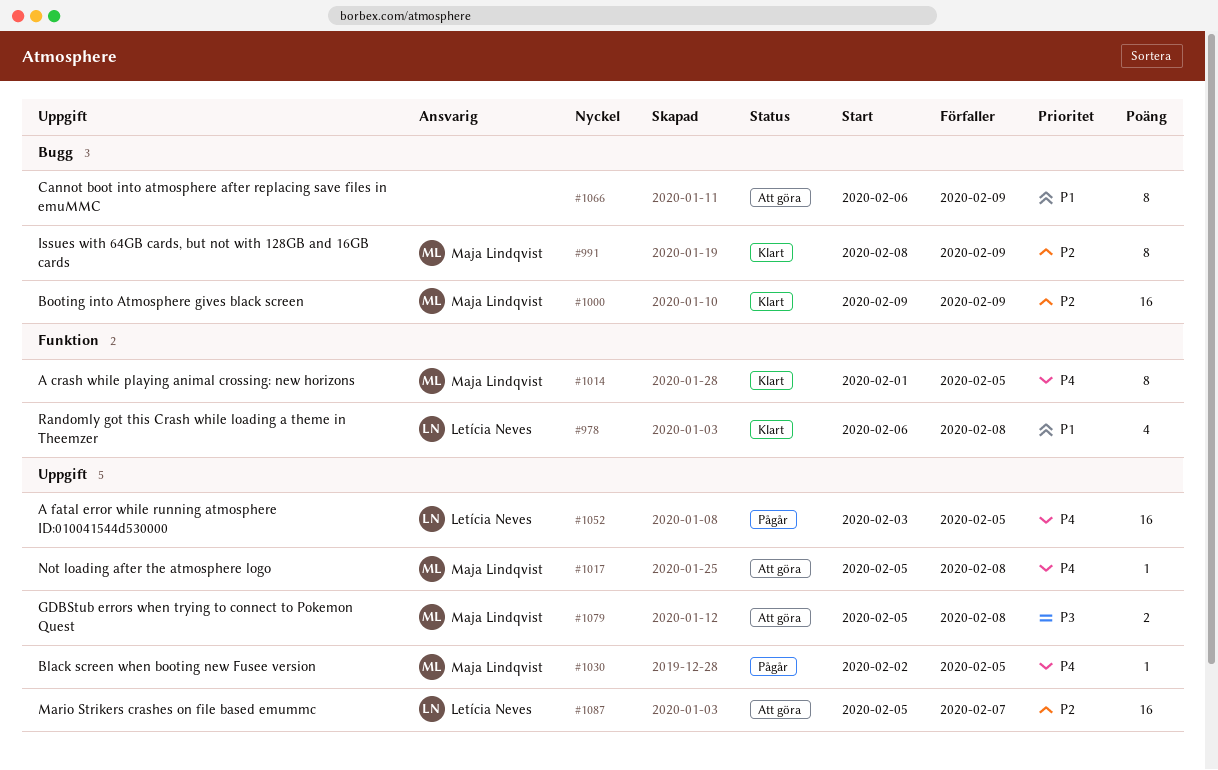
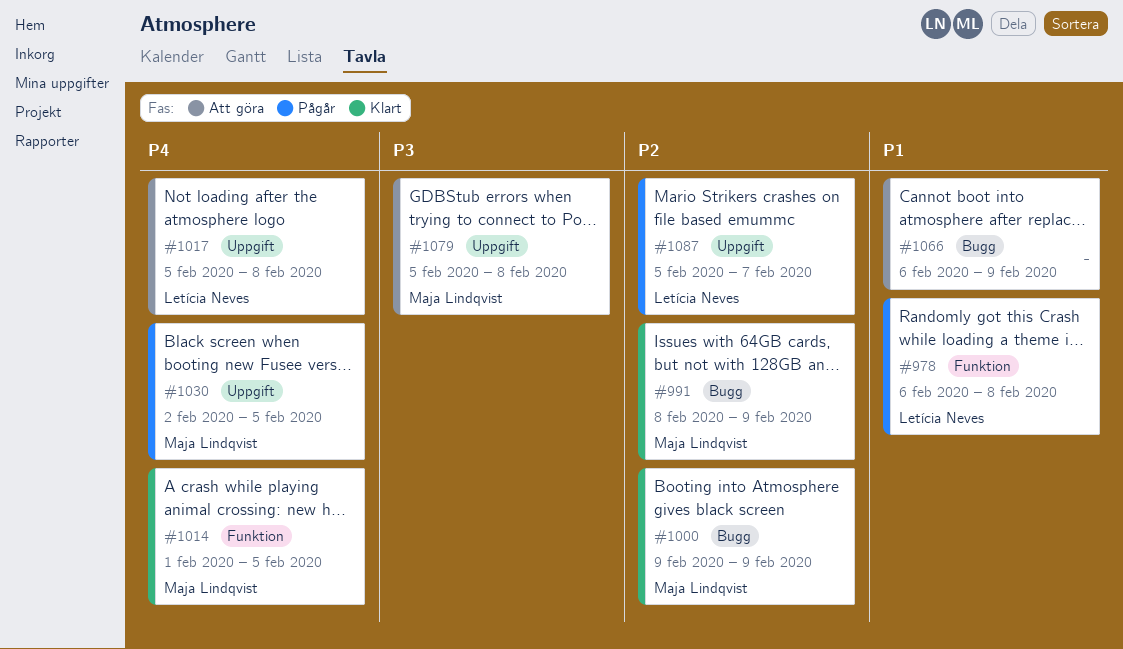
#978, status: Klart -> Pågår
#1017, owner: Maja Lindqvist -> Letícia Neves
#1052: present -> none
#1087, status: Att göra -> Pågår

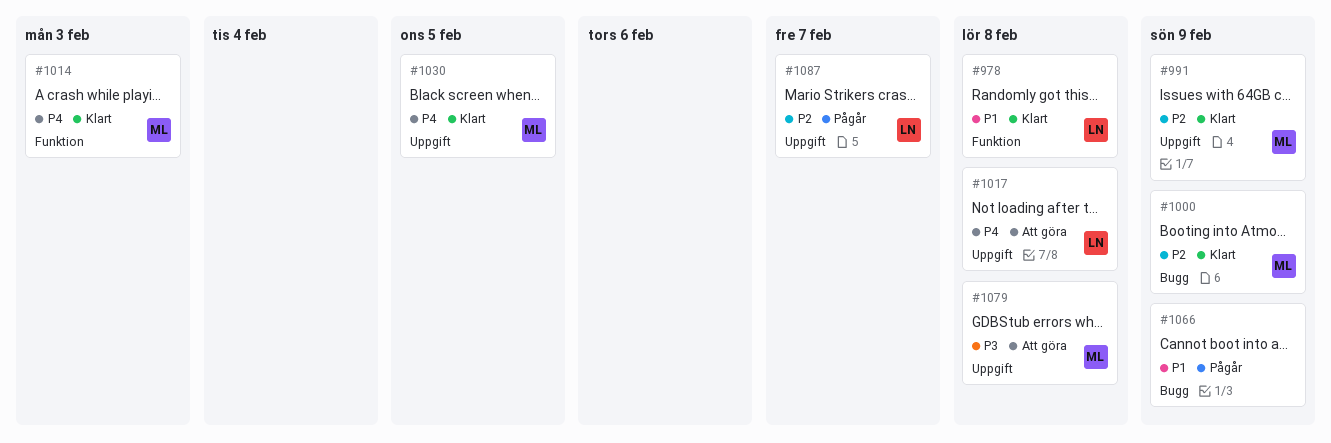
#978, status: Pågår -> Klart
#991, label: Bugg -> Uppgift
#1014, due: Feb 5 -> Feb 3
#1030, status: Pågår -> Klart
#1066, status: Att göra -> Pågår

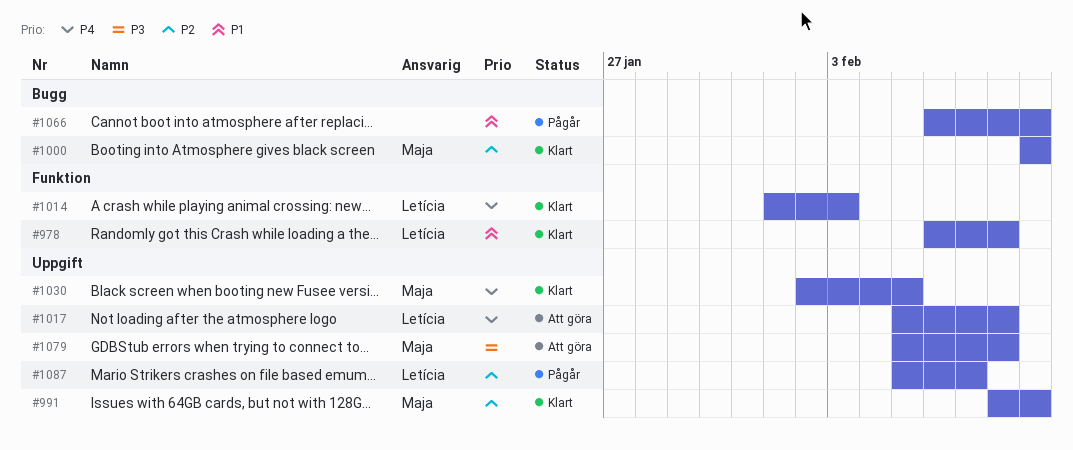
#1014, owner: Maja -> Letícia

